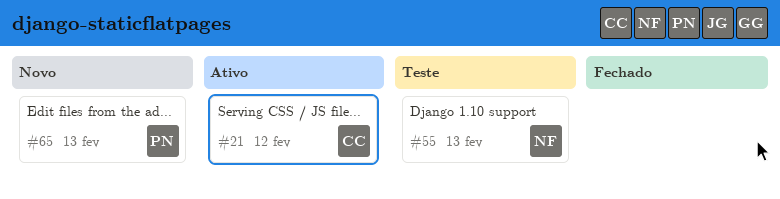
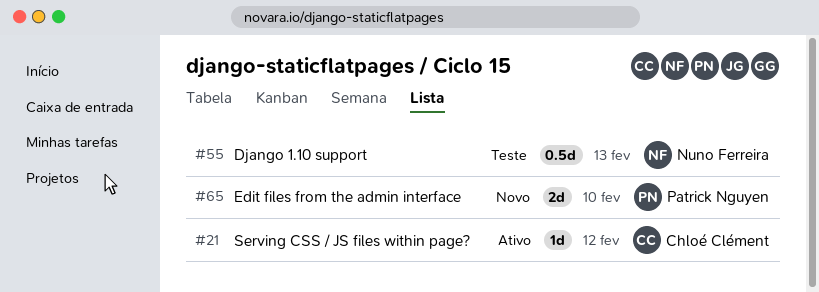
#65, due: Feb 13 -> Feb 10

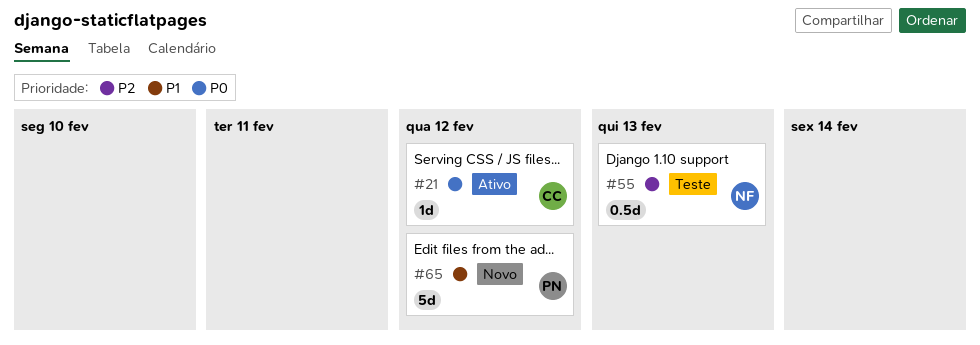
#65, estimate: 2d -> 5d
#65, due: Feb 10 -> Feb 12

